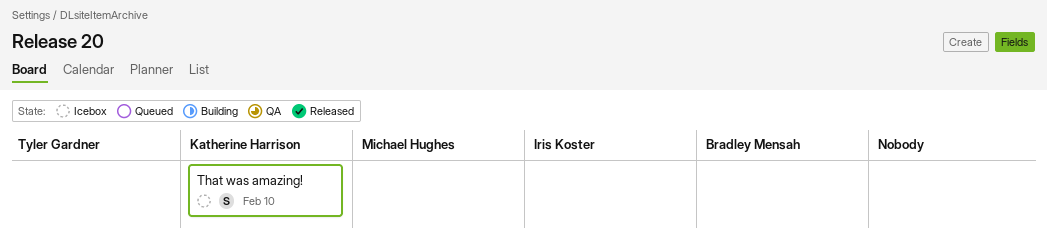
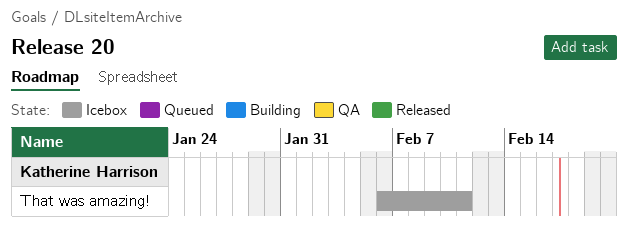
That was amazing!, due: Feb 10 -> Feb 11

